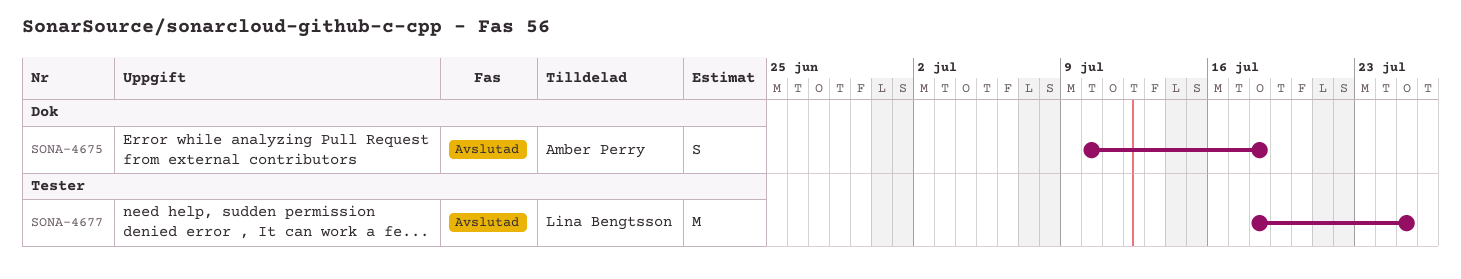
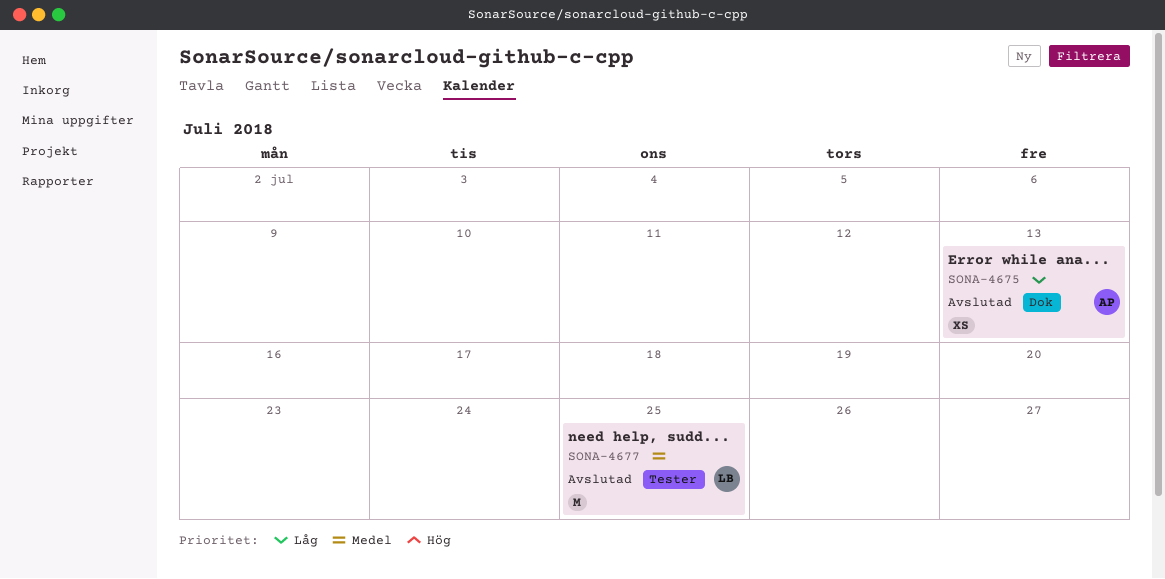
SONA-4675, estimate: S -> XS
SONA-4675, due: Jul 18 -> Jul 13

